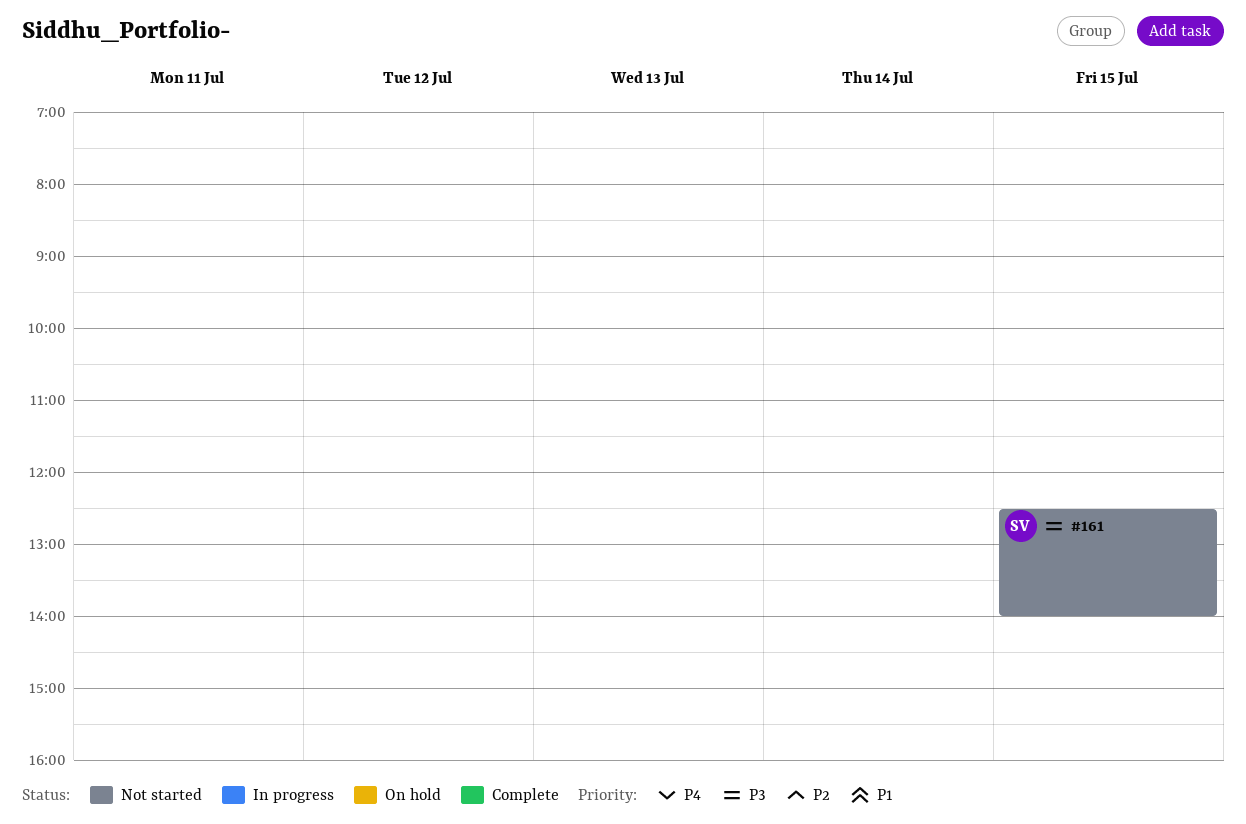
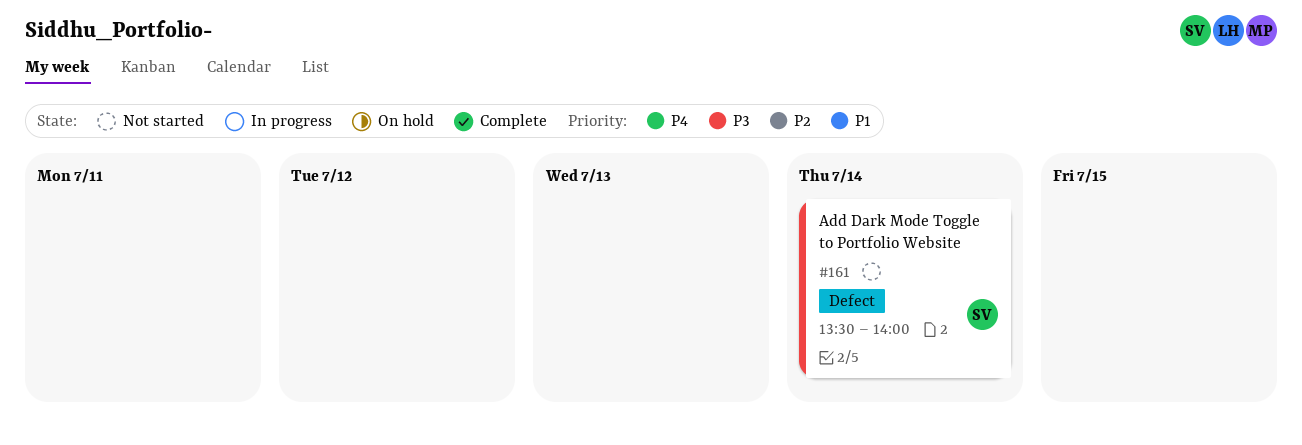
#161, day: Jul 15 -> Jul 14
#161, begins: 12:30 -> 13:30

